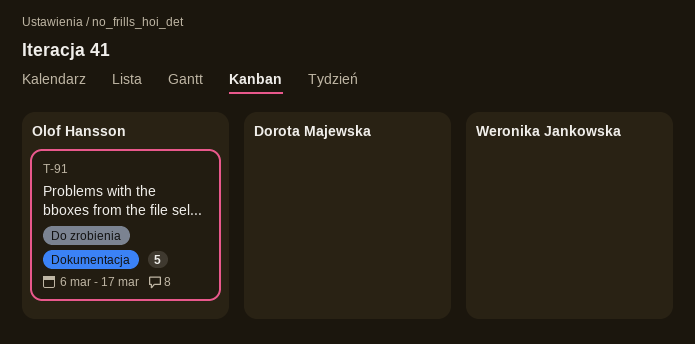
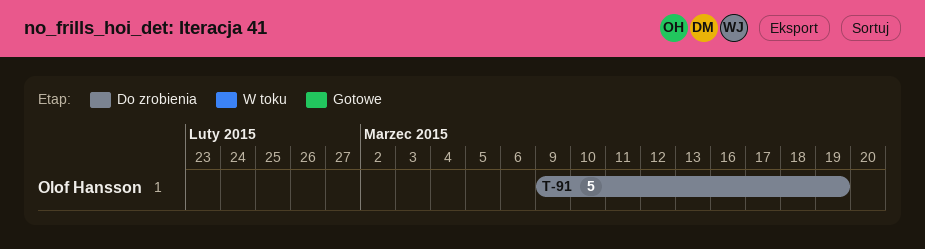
T-91, start: Mar 6 -> Mar 9
T-91, due: Mar 17 -> Mar 19

